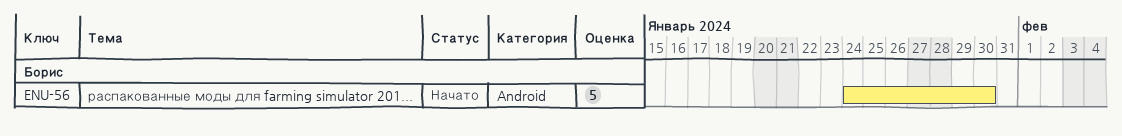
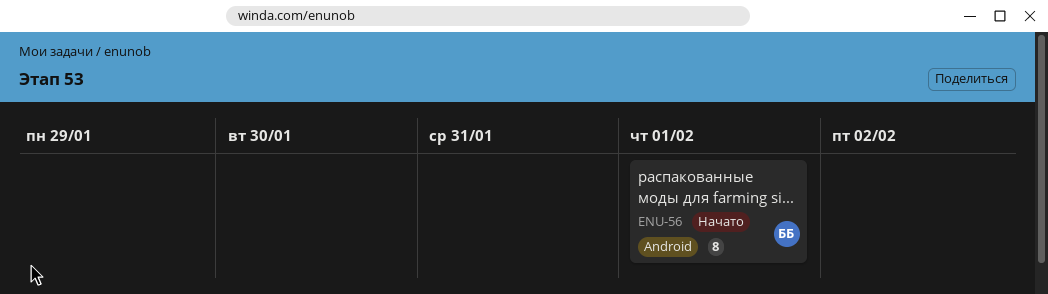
ENU-56, estimate: 5 -> 8
ENU-56, due: Jan 30 -> Feb 1

